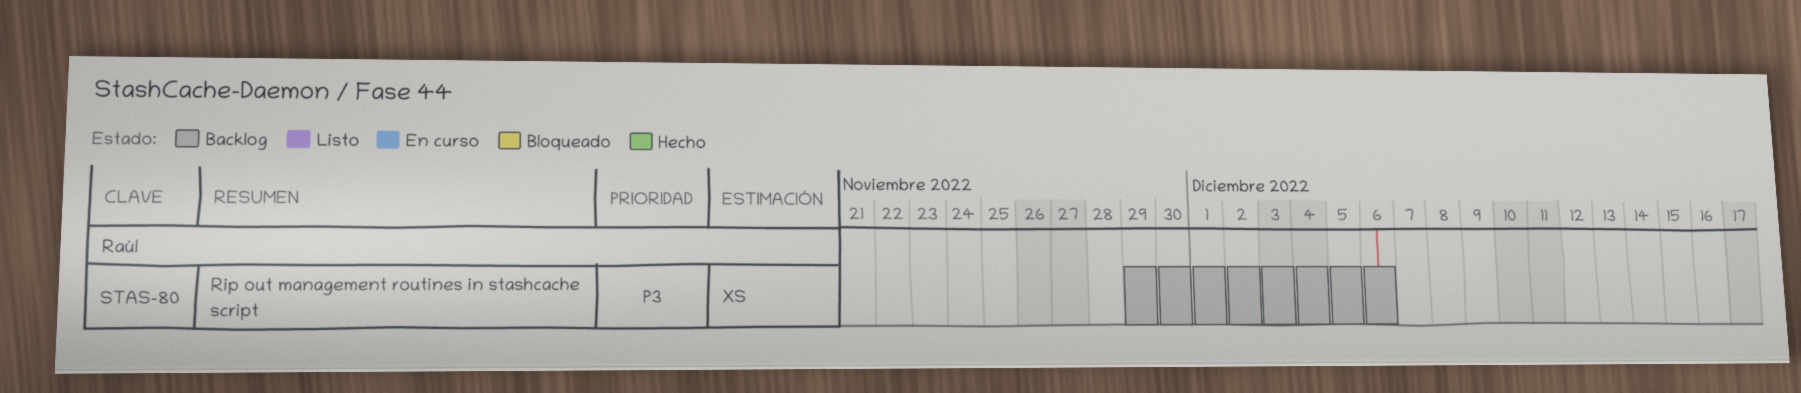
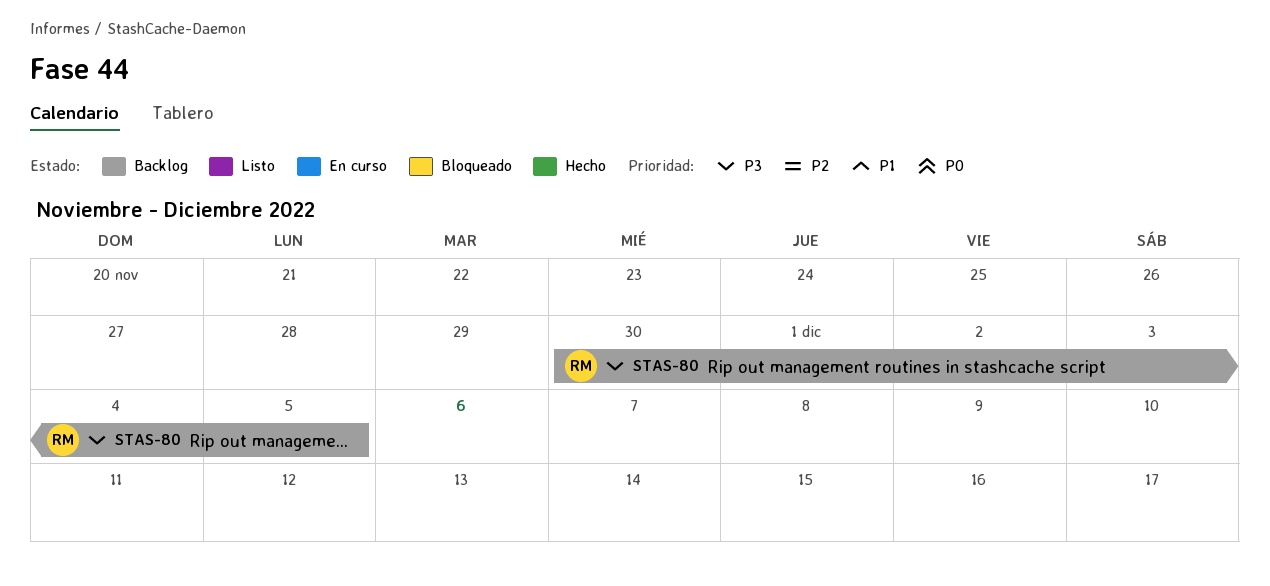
STAS-80, start: Nov 29 -> Nov 30
STAS-80, due: Dec 6 -> Dec 5

